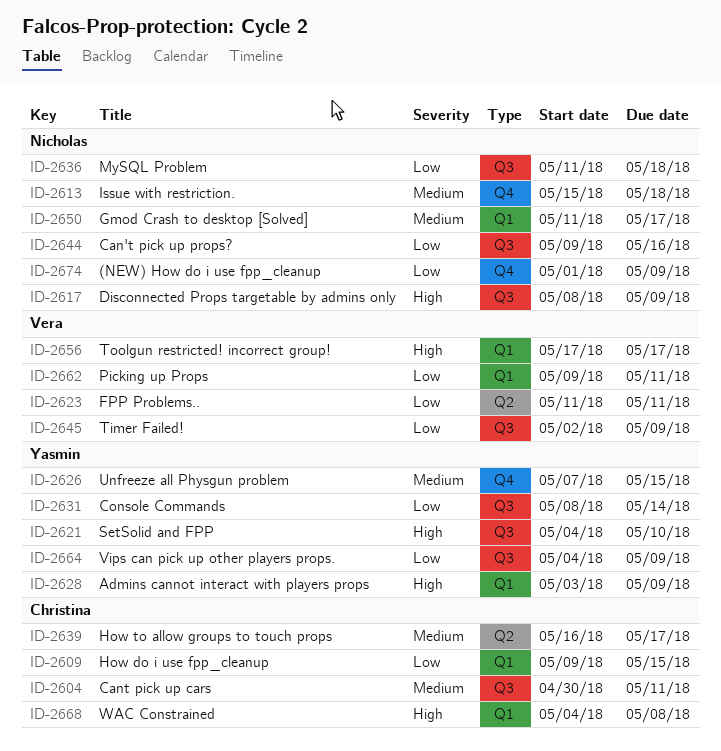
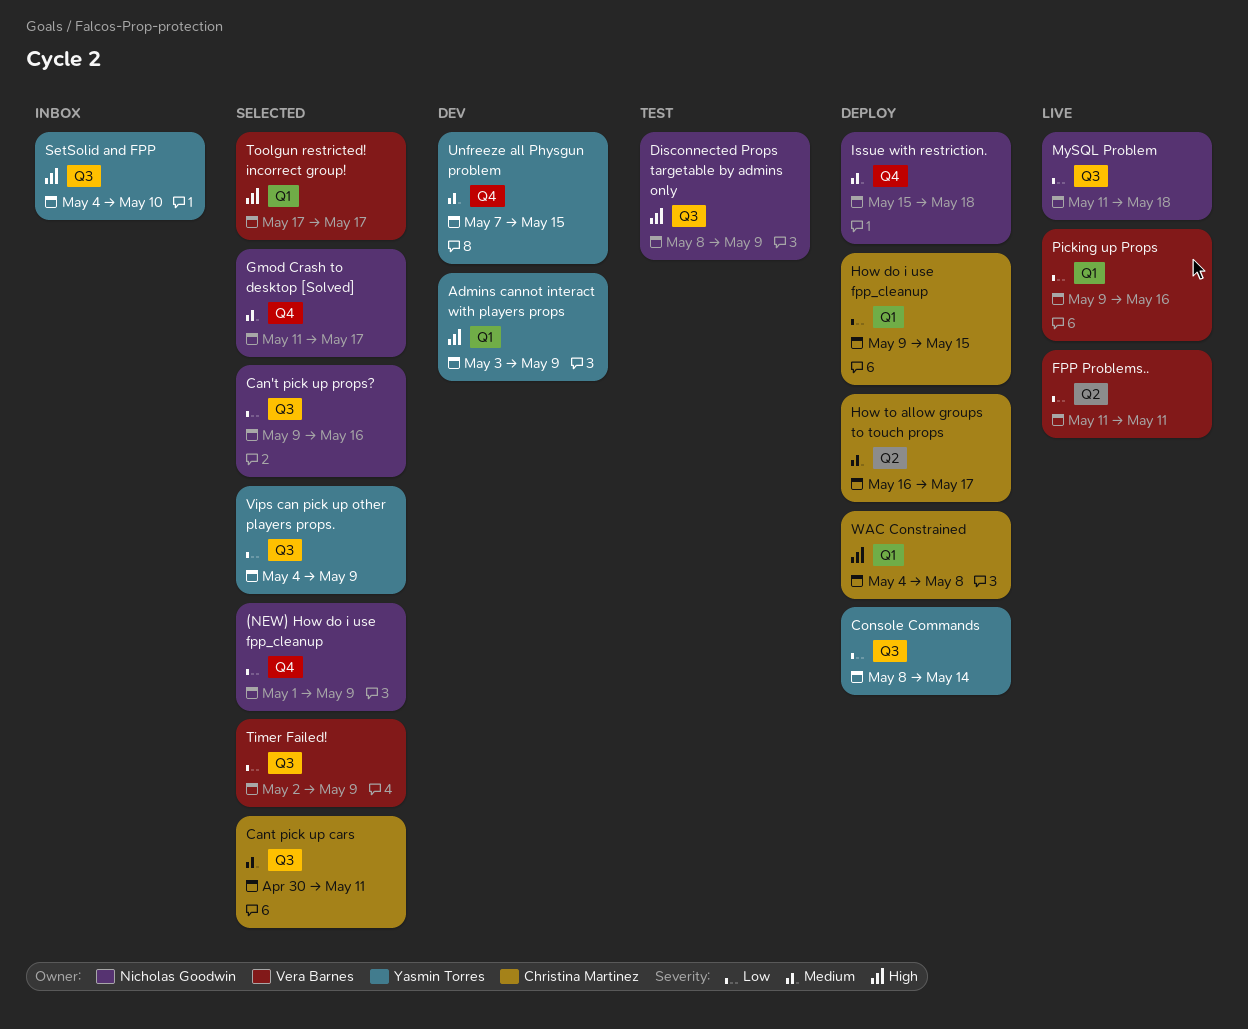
Gmod Crash to desktop [Solved], label: Q1 -> Q4
Picking up Props, due: May 11 -> May 16

